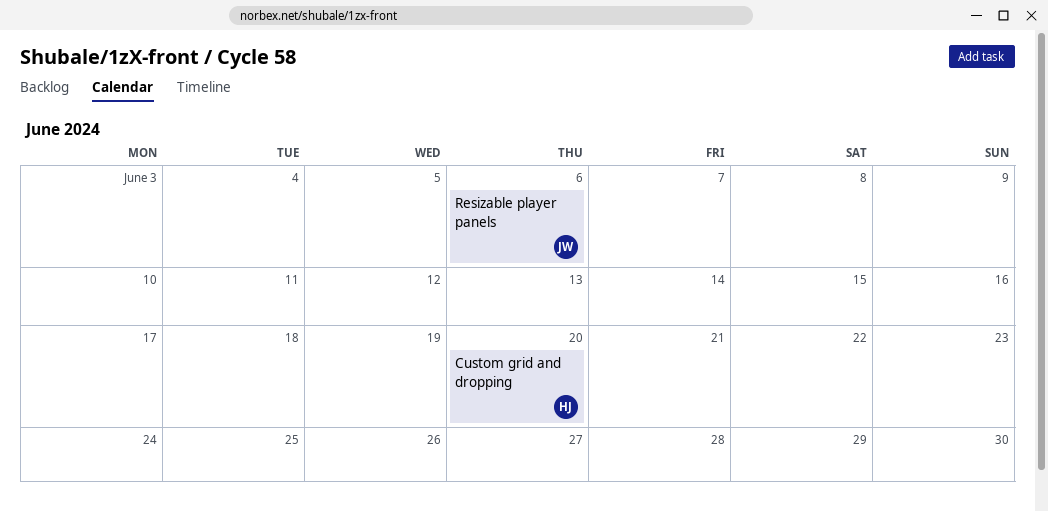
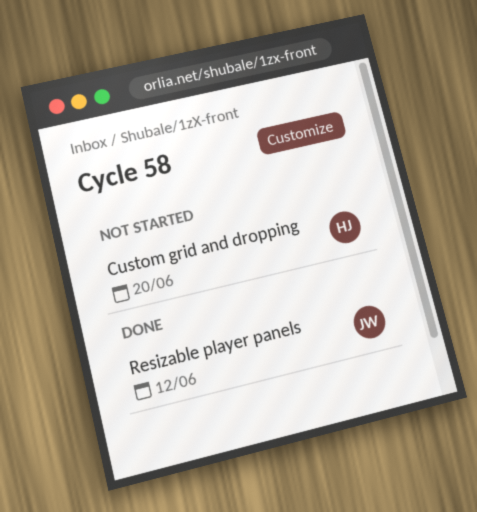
Resizable player panels, due: Jun 6 -> Jun 12

